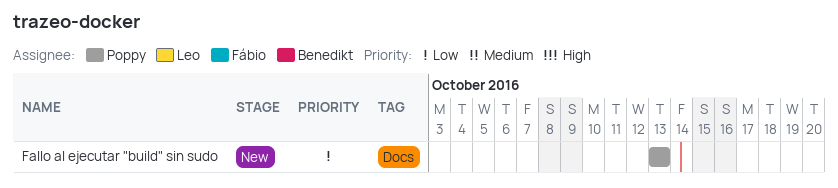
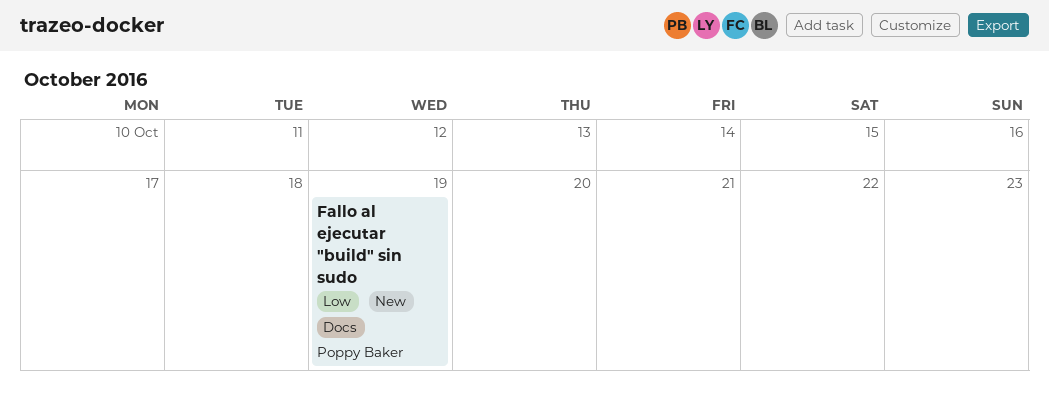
Fallo al ejecutar "build" sin sudo, due: Oct 13 -> Oct 19

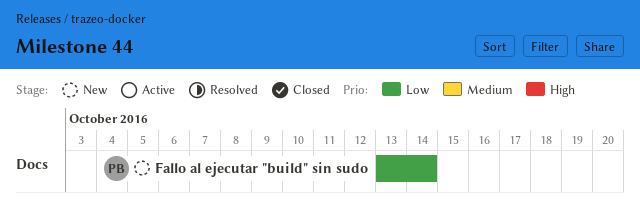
Fallo al ejecutar "build" sin sudo, due: Oct 19 -> Oct 14

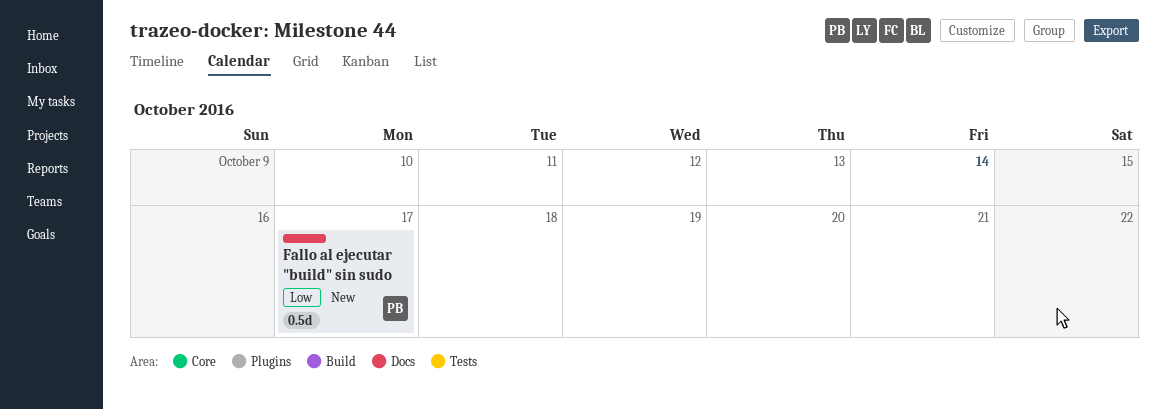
Fallo al ejecutar "build" sin sudo, due: Oct 14 -> Oct 17

